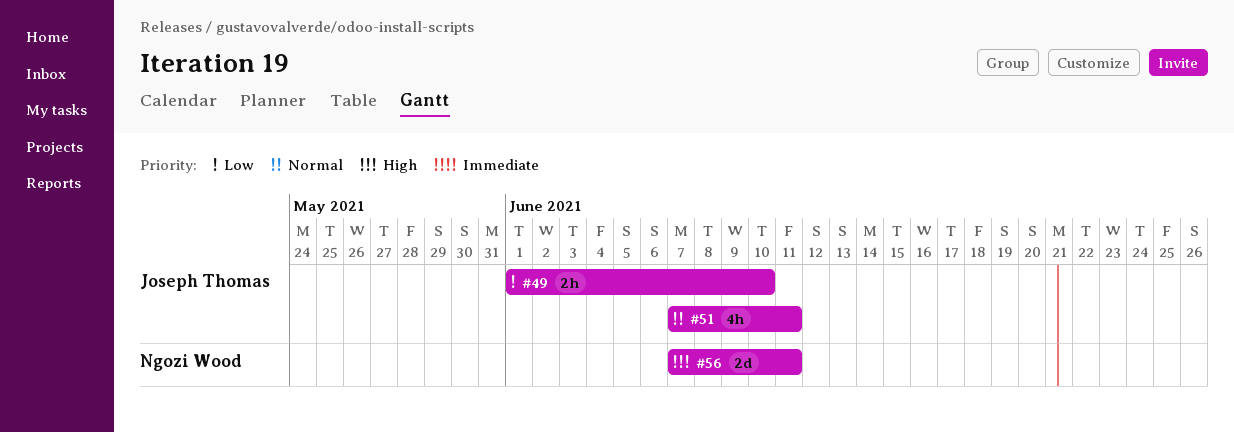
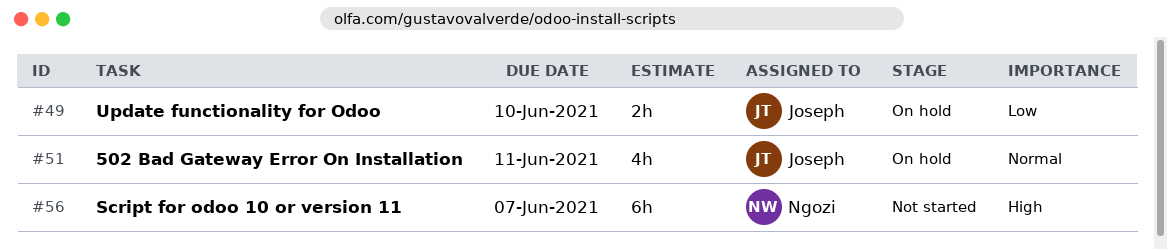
#56, estimate: 2d -> 6h
#56, due: Jun 11 -> Jun 7

